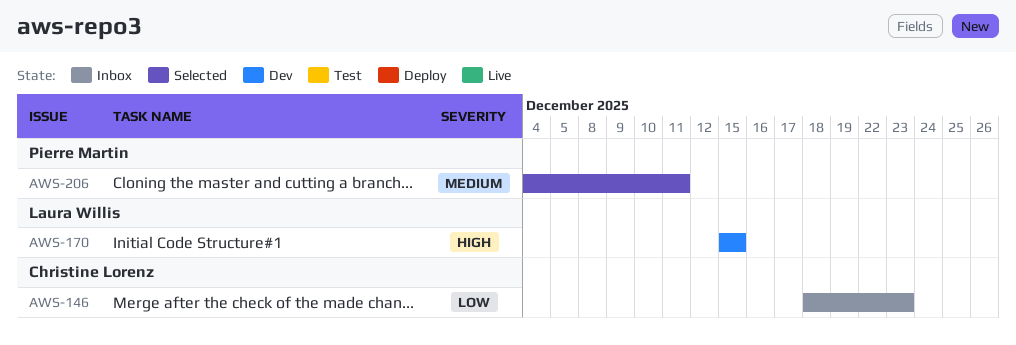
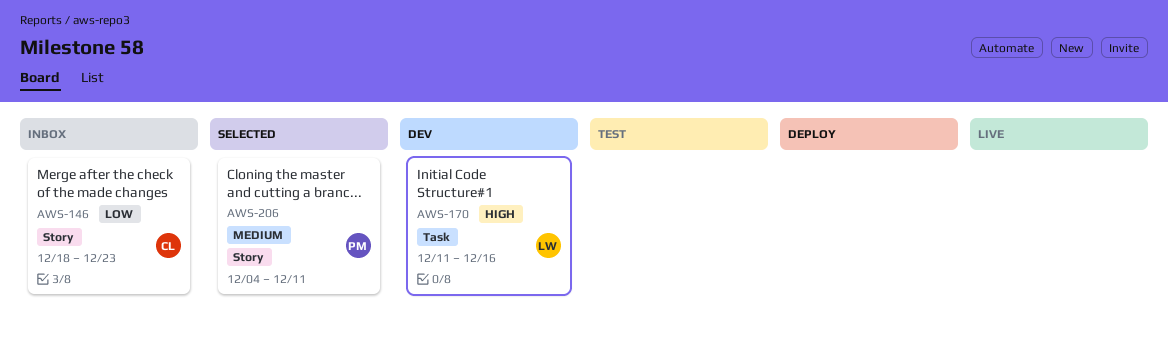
AWS-170, start: Dec 15 -> Dec 11
AWS-170, due: Dec 15 -> Dec 16

